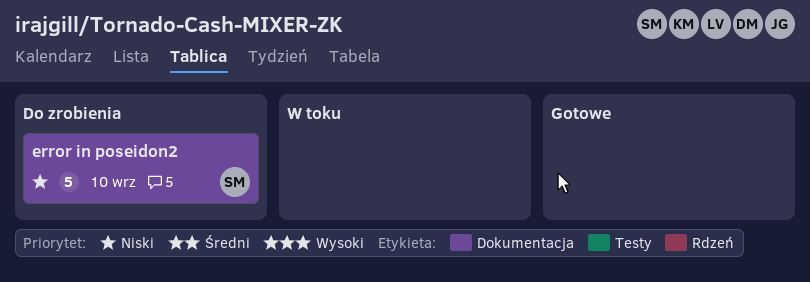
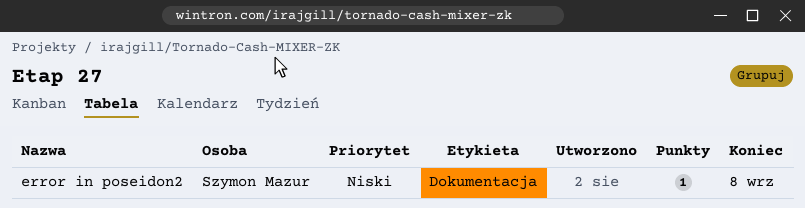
error in poseidon2, estimate: 5 -> 1
error in poseidon2, due: Sep 10 -> Sep 8

